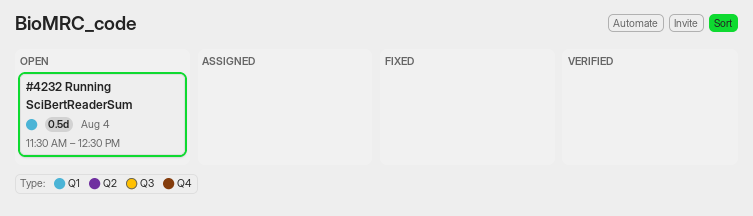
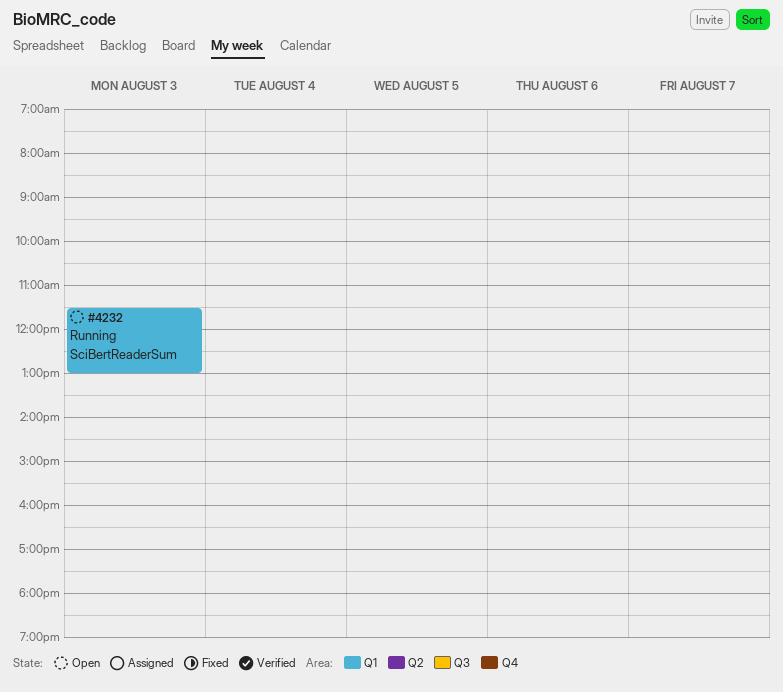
#4232, day: Aug 4 -> Aug 3
#4232, ends: 12:30 -> 13:00

